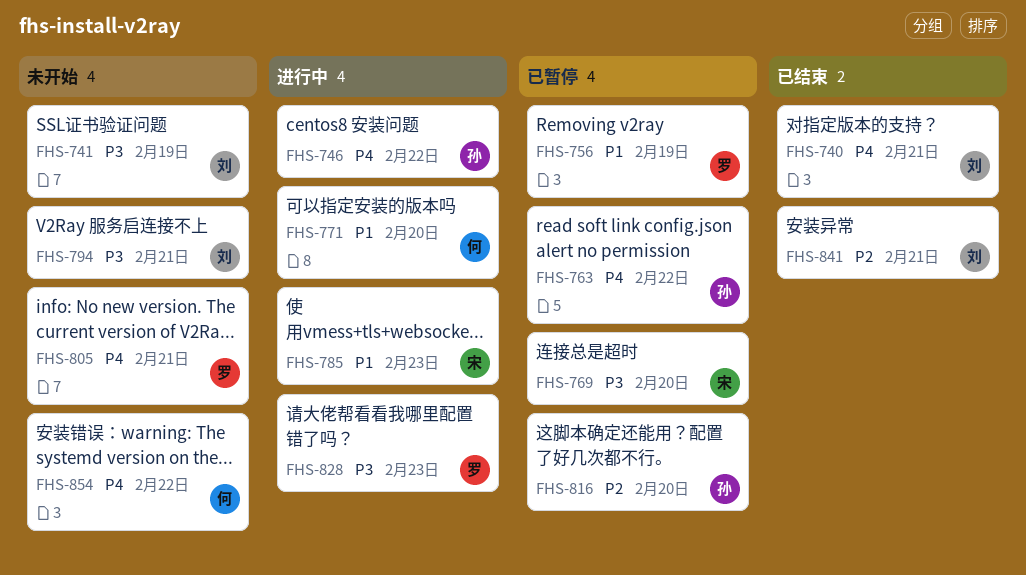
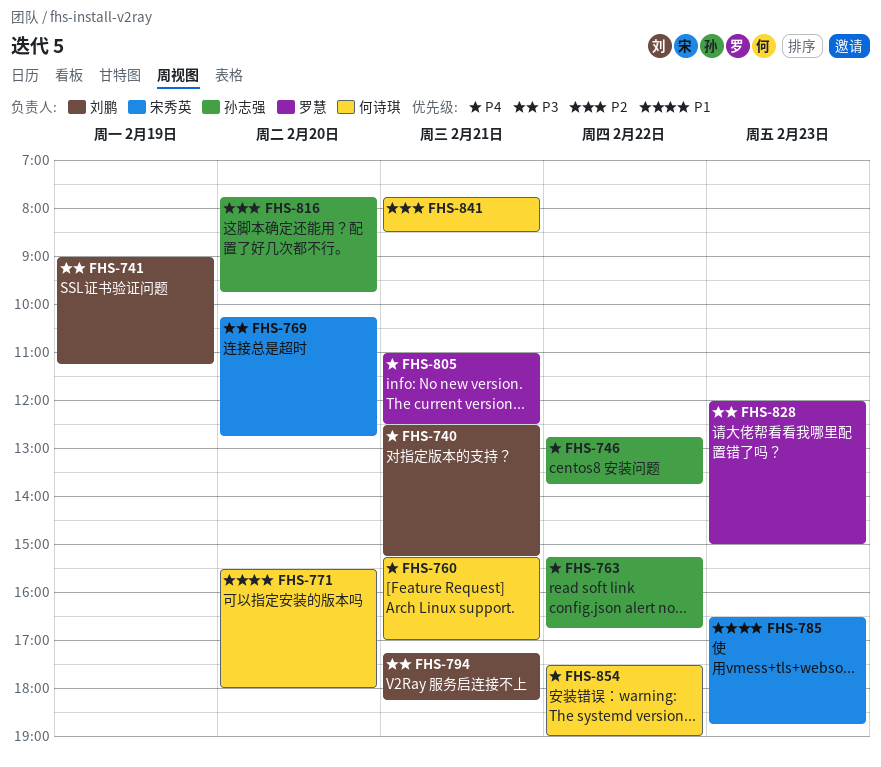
FHS-756: present -> none
FHS-760: none -> present
FHS-841, owner: 刘鹏 -> 何诗琪

